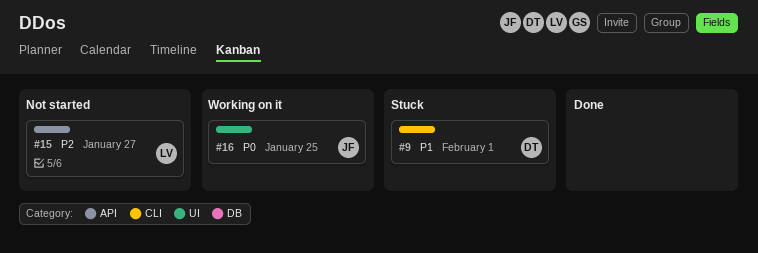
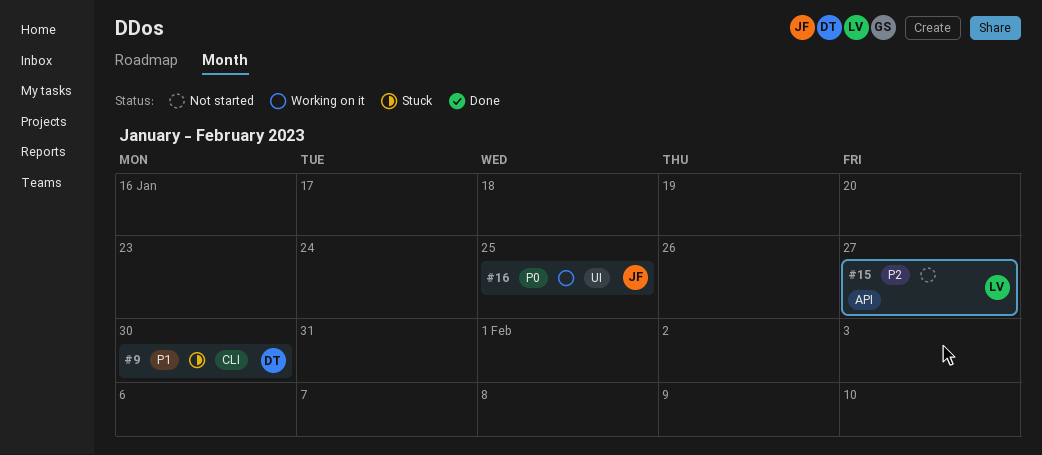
#9, due: Feb 1 -> Jan 30

